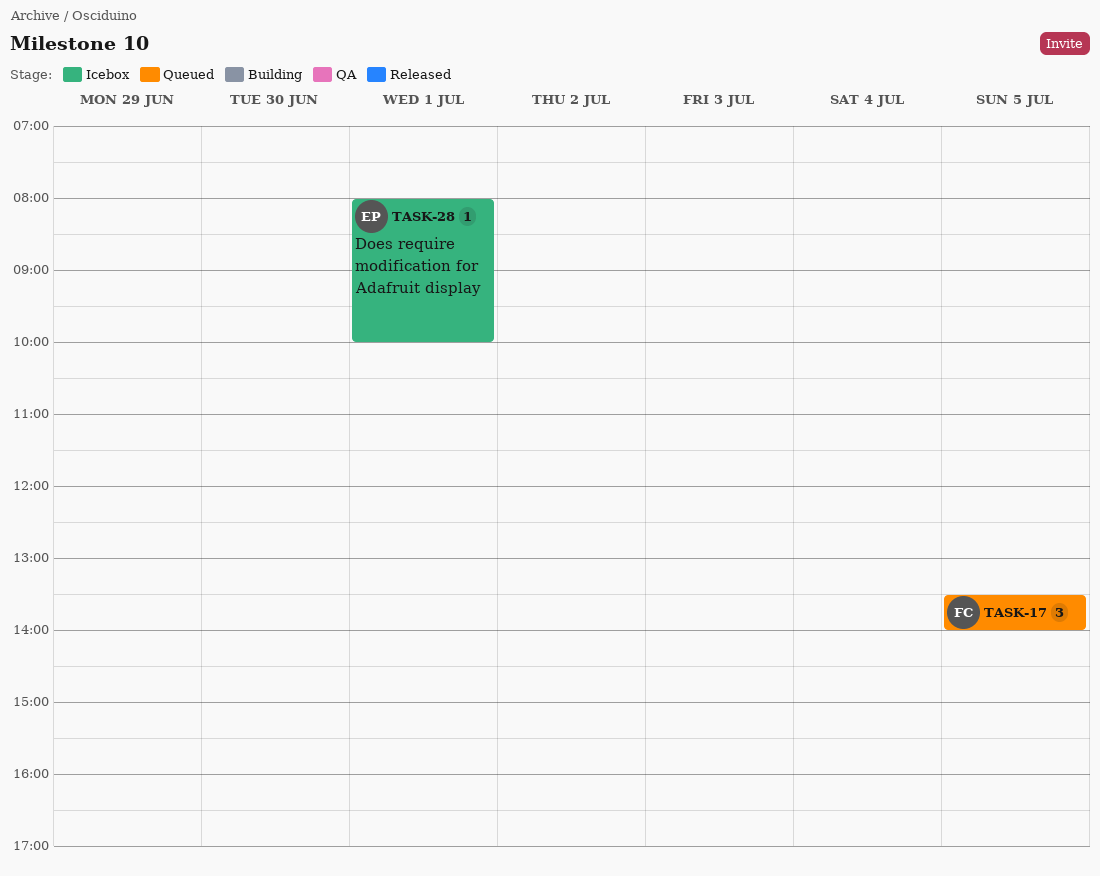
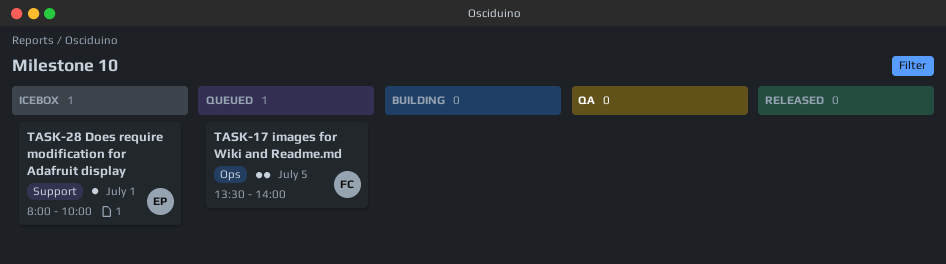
TASK-17, estimate: 3 -> 2

